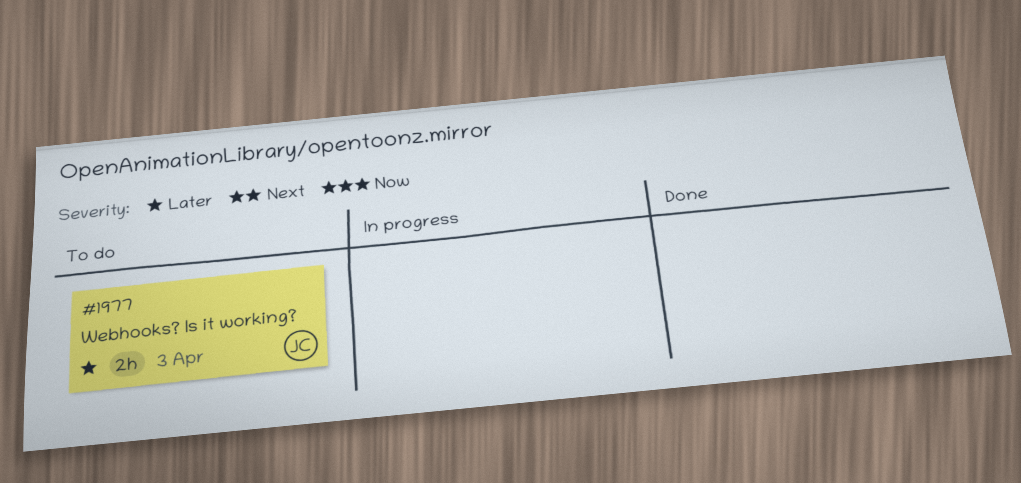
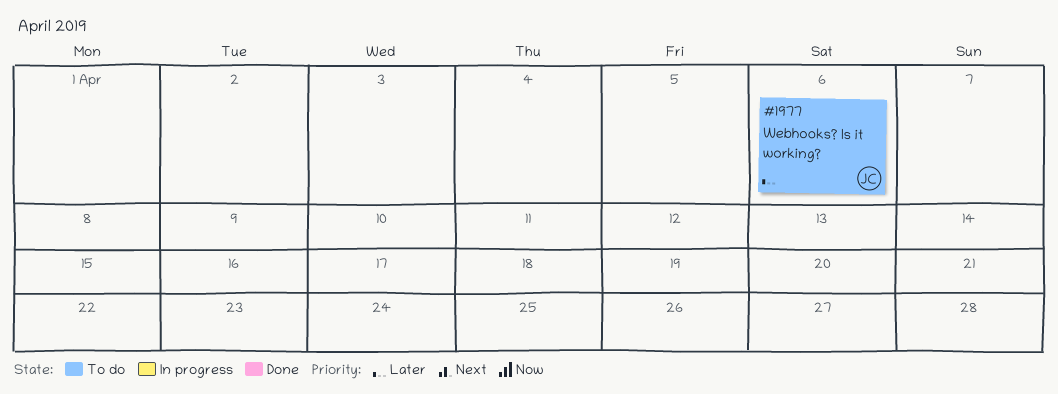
#1977, due: Apr 3 -> Apr 6

